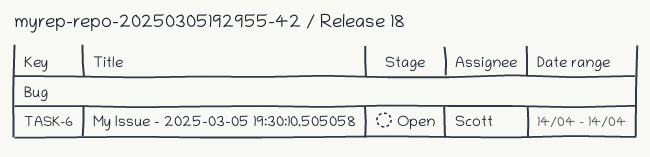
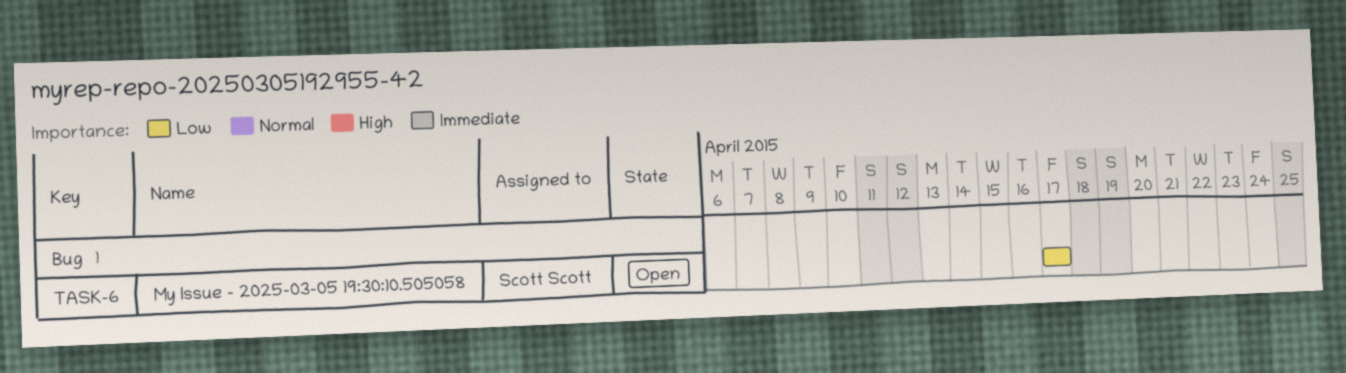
TASK-6, start: Apr 14 -> Apr 17
TASK-6, due: Apr 14 -> Apr 17

